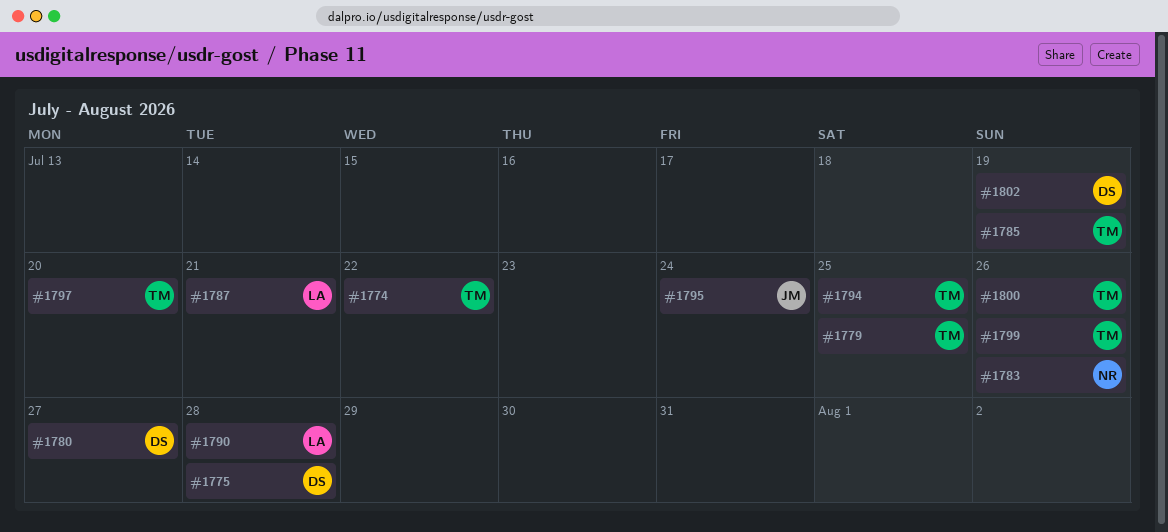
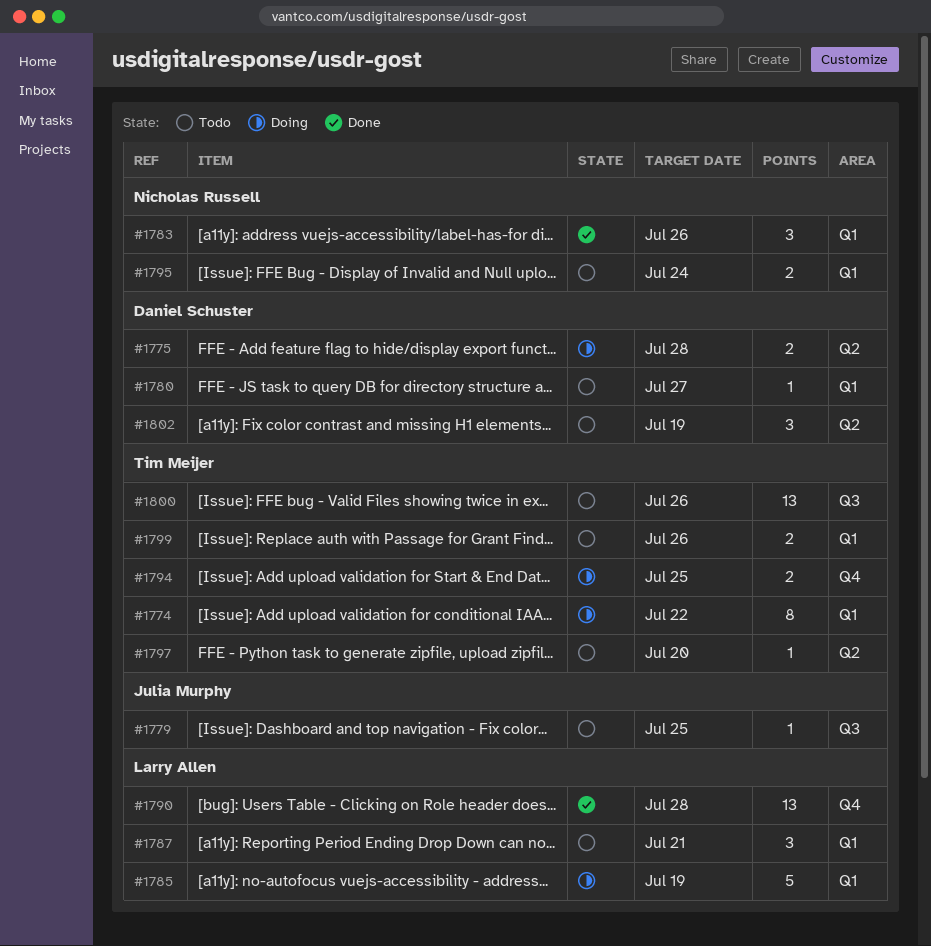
#1779, owner: Tim Meijer -> Julia Murphy
#1785, owner: Tim Meijer -> Larry Allen
#1795, owner: Julia Murphy -> Nicholas Russell

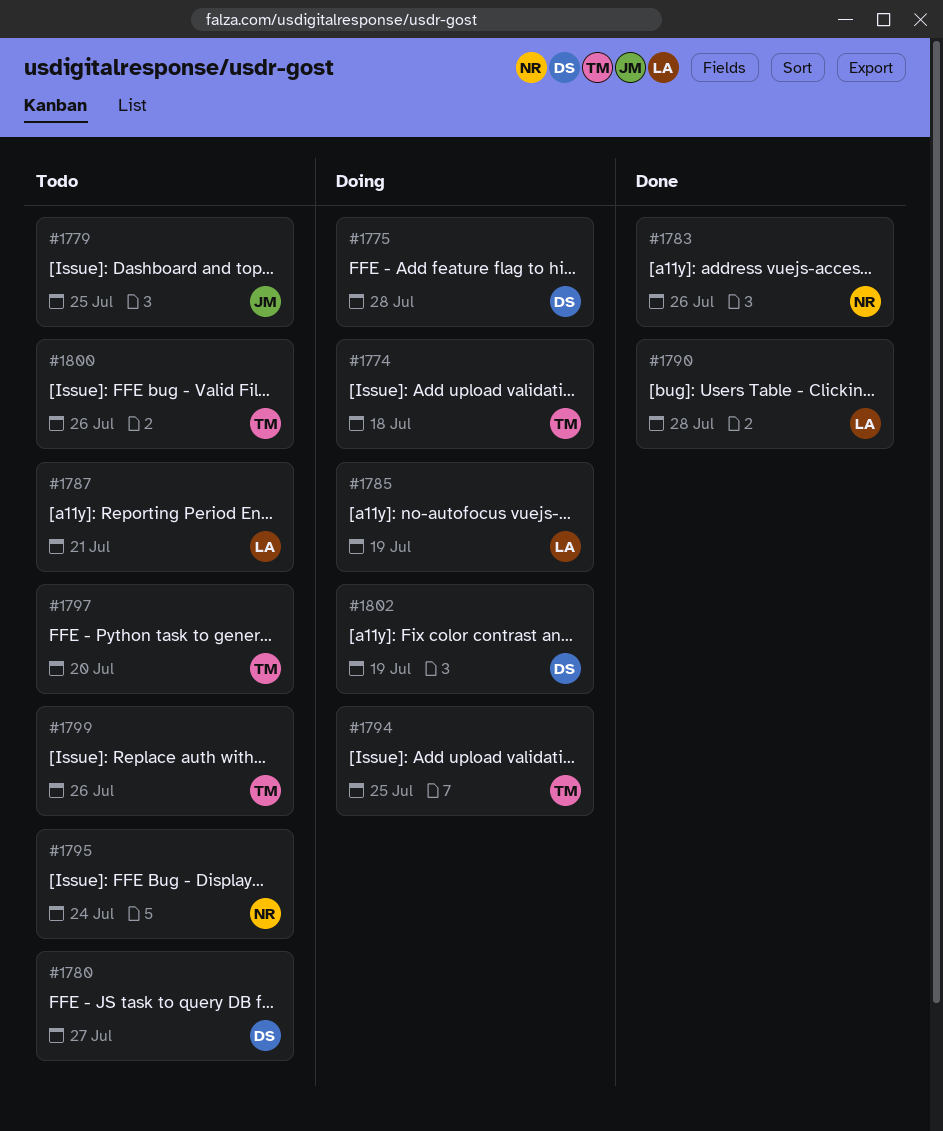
#1774, due: Jul 22 -> Jul 18
#1802, status: Todo -> Doing

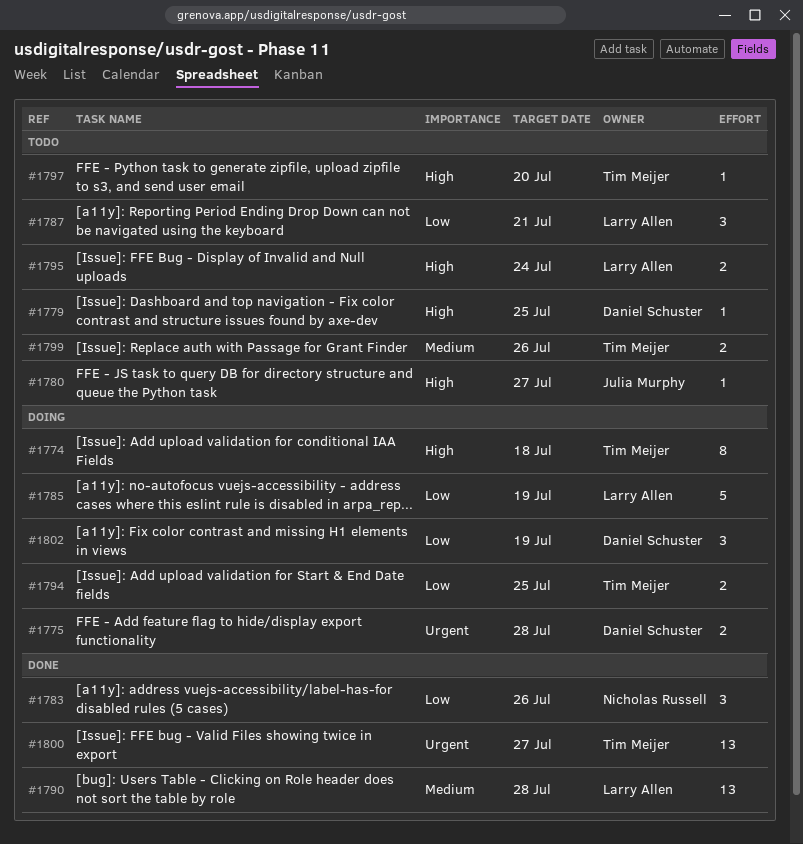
#1779, owner: Julia Murphy -> Daniel Schuster
#1780, owner: Daniel Schuster -> Julia Murphy
#1795, owner: Nicholas Russell -> Larry Allen
#1800, status: Todo -> Done
#1800, due: Jul 26 -> Jul 27

